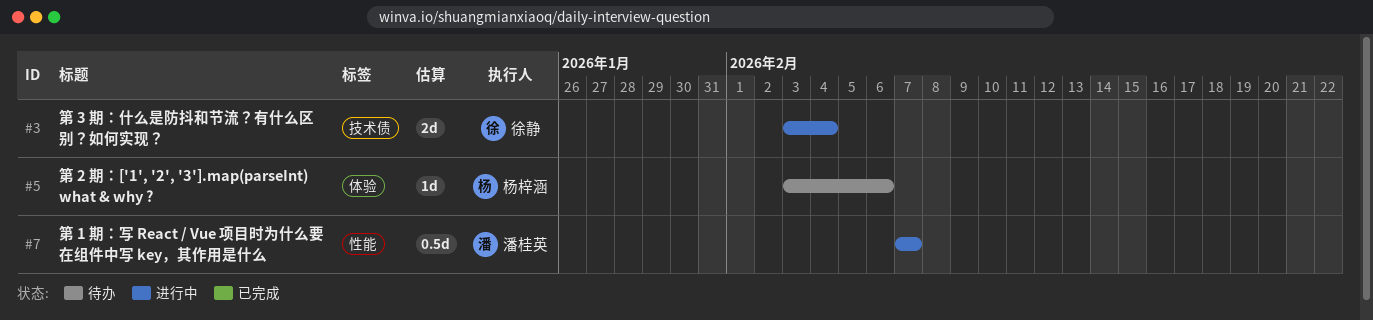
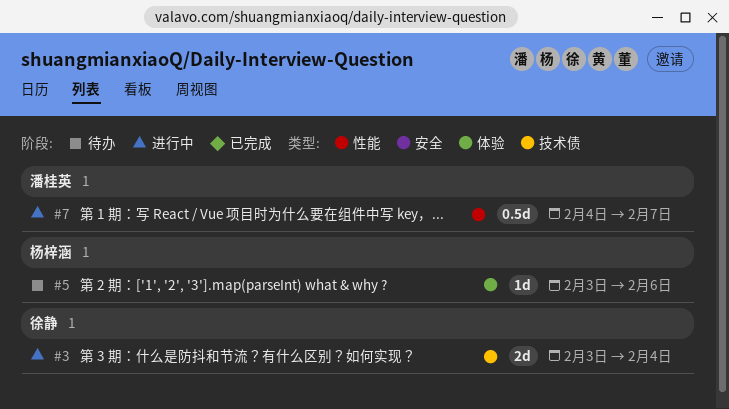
#7, start: Feb 7 -> Feb 4

